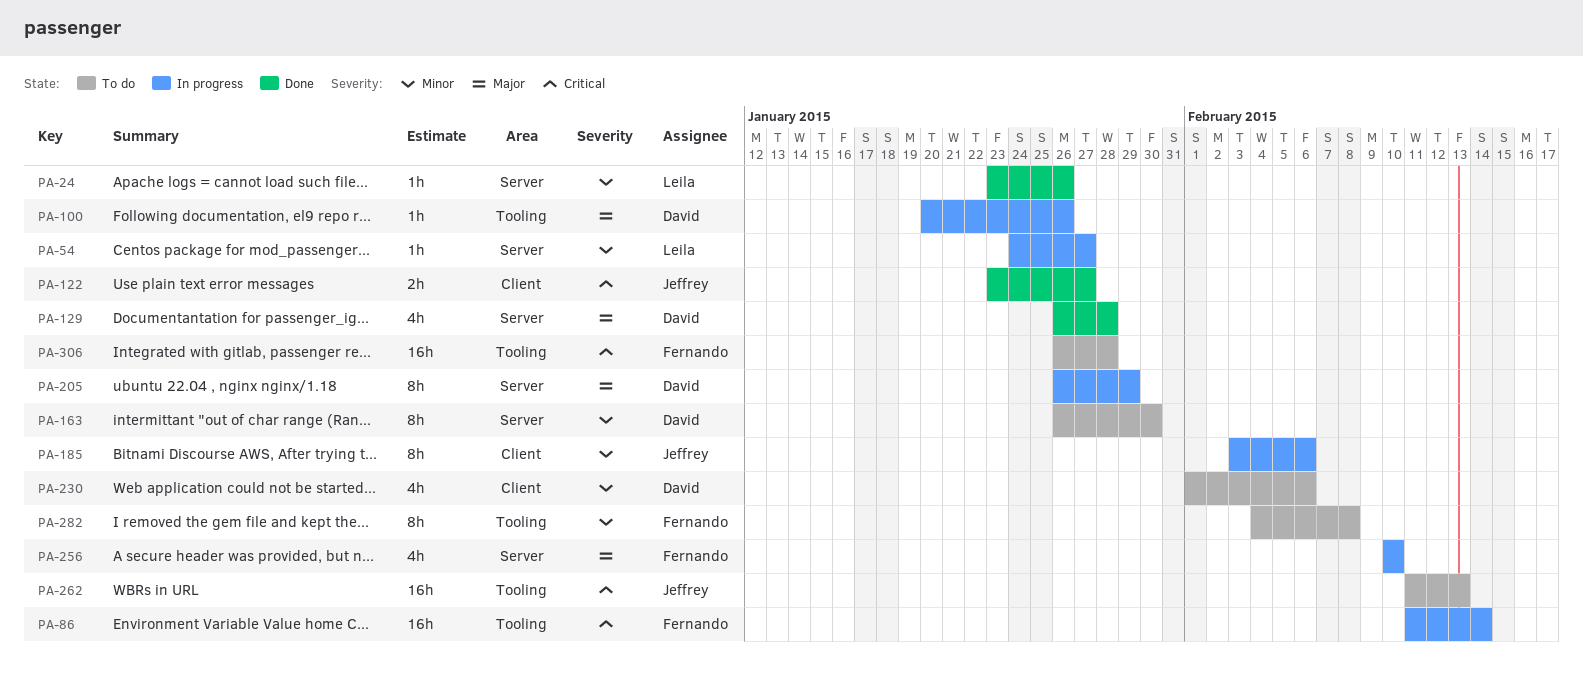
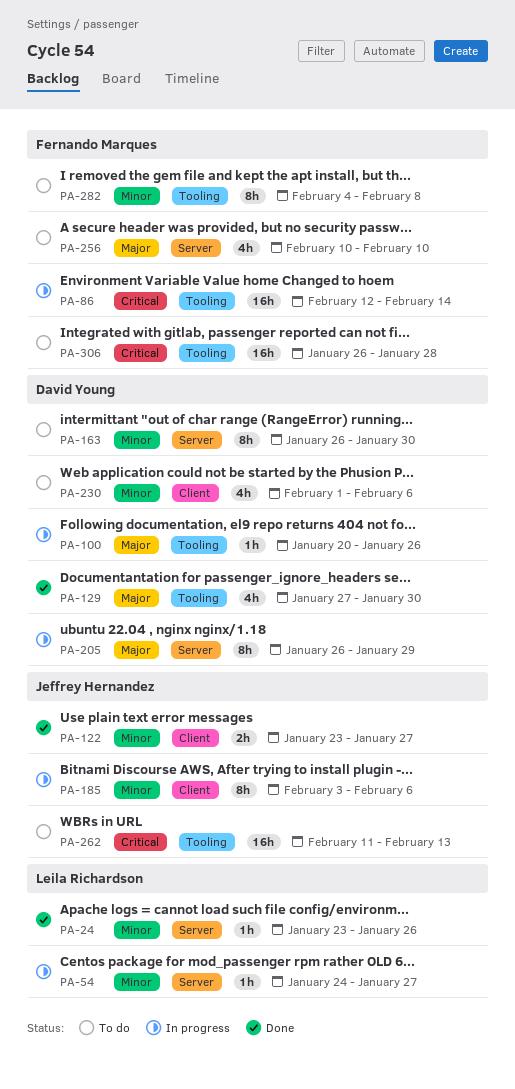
PA-86, start: Feb 11 -> Feb 12
PA-122, priority: Critical -> Minor
PA-129, label: Server -> Tooling
PA-129, start: Jan 26 -> Jan 27
PA-129, due: Jan 28 -> Jan 30
PA-256, status: In progress -> To do

